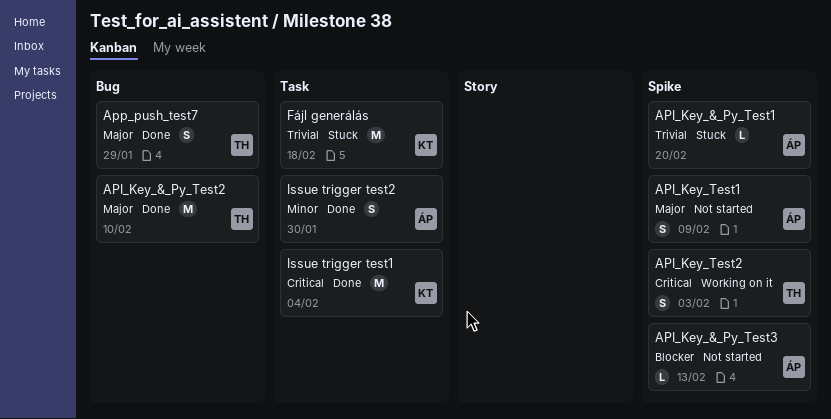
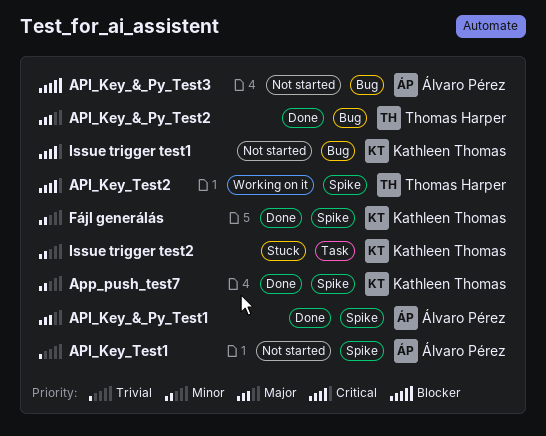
API_Key_&_Py_Test1, status: Stuck -> Done
API_Key_&_Py_Test1, priority: Trivial -> Major
API_Key_&_Py_Test3, label: Spike -> Bug
API_Key_Test1, priority: Major -> Trivial
App_push_test7, owner: Thomas Harper -> Kathleen Thomas
App_push_test7, priority: Major -> Minor
App_push_test7, label: Bug -> Spike
Fájl generálás, status: Stuck -> Done
Fájl generálás, priority: Trivial -> Minor
Fájl generálás, label: Task -> Spike
Issue trigger test1, status: Done -> Not started
Issue trigger test1, label: Task -> Bug
Issue trigger test2, status: Done -> Stuck
Issue trigger test2, owner: Álvaro Pérez -> Kathleen Thomas

